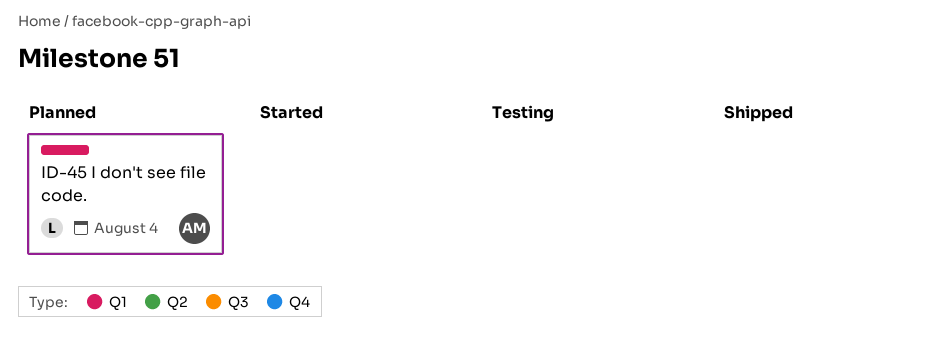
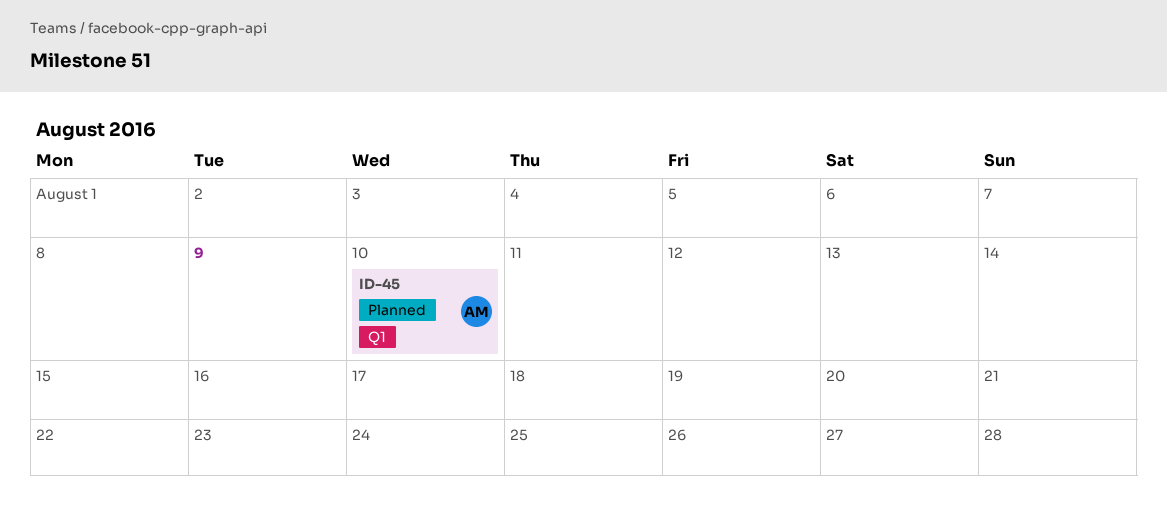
ID-45, due: Aug 4 -> Aug 10

